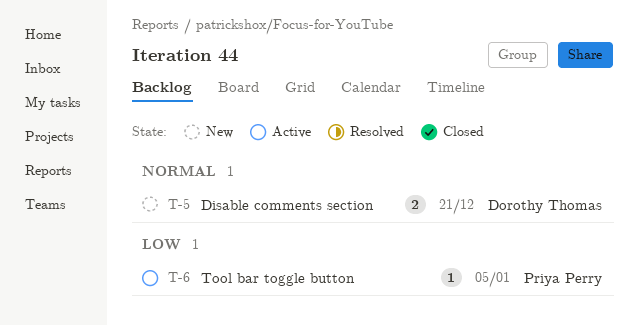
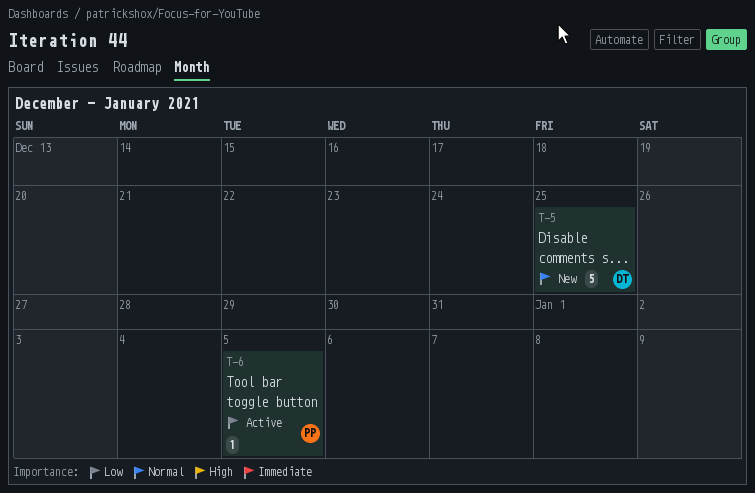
T-5, estimate: 2 -> 5
T-5, due: Dec 21 -> Dec 25

